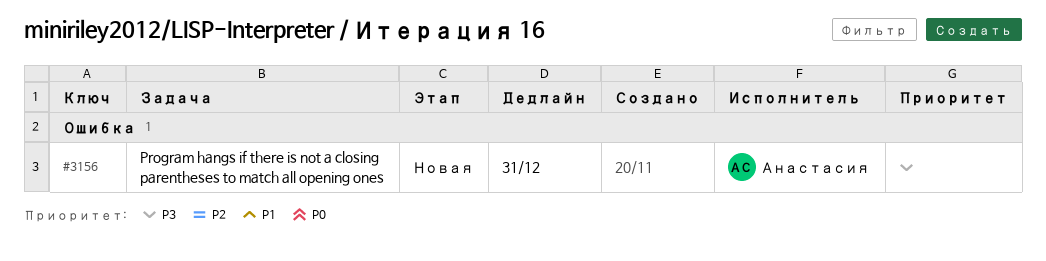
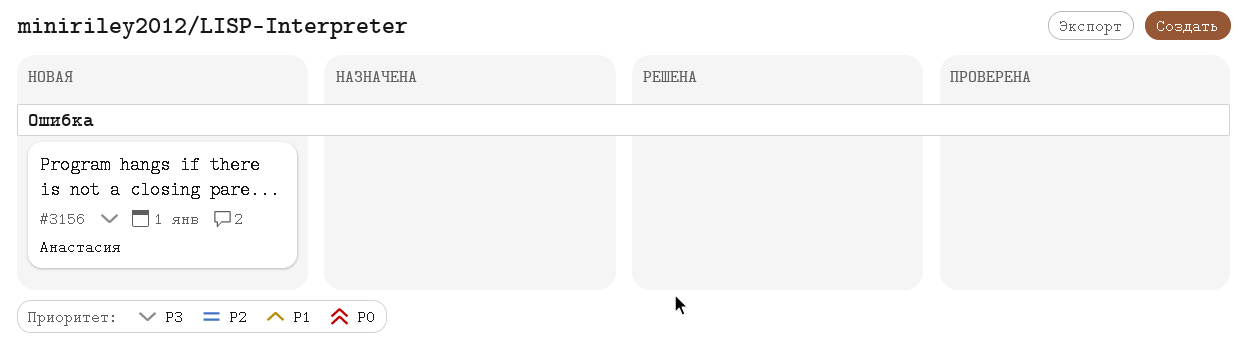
#3156, due: Dec 31 -> Jan 1

